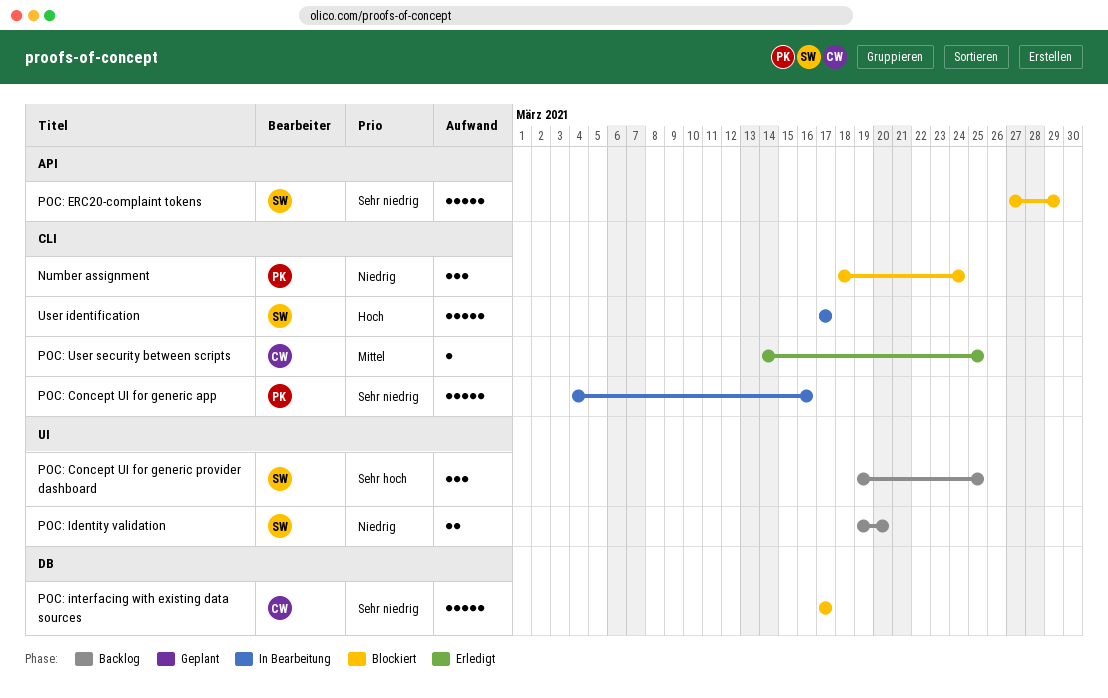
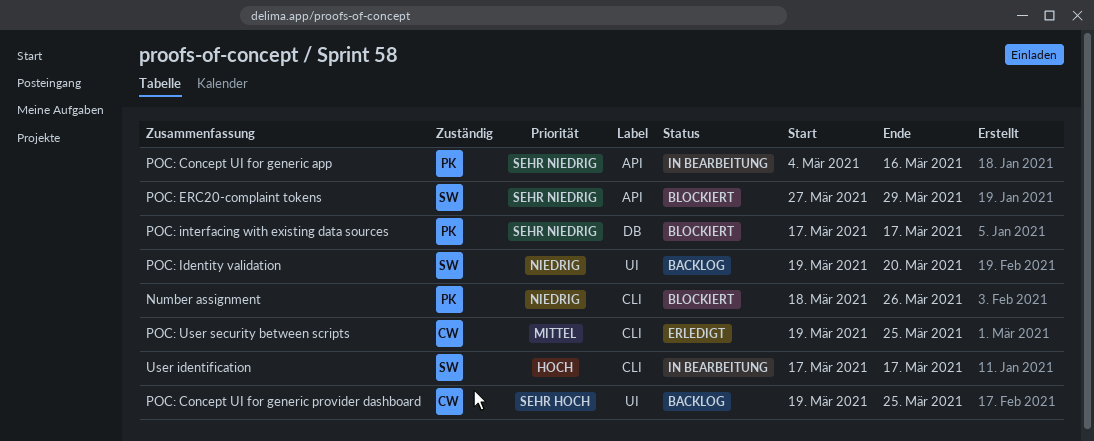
Number assignment, due: Mar 24 -> Mar 26
POC: Concept UI for generic app, label: CLI -> API
POC: Concept UI for generic provider dashboard, owner: SW -> CW
POC: interfacing with existing data sources, owner: CW -> PK
POC: User security between scripts, start: Mar 14 -> Mar 19

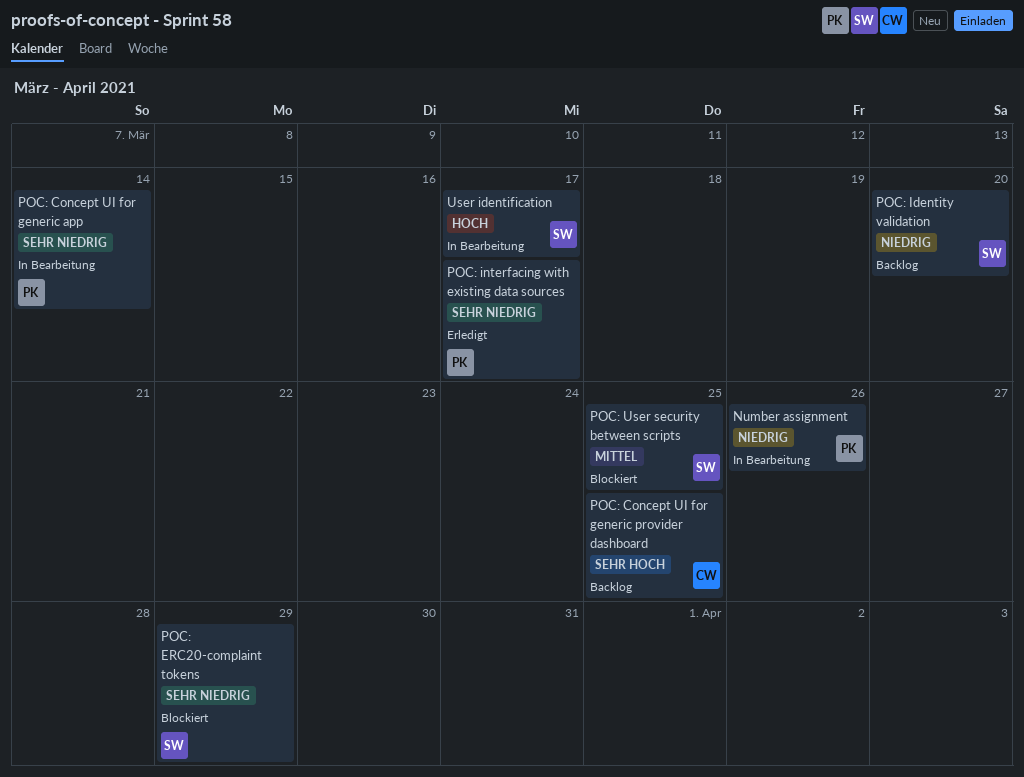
Number assignment, status: Blockiert -> In Bearbeitung
POC: Concept UI for generic app, due: Mar 16 -> Mar 14
POC: interfacing with existing data sources, status: Blockiert -> Erledigt
POC: User security between scripts, status: Erledigt -> Blockiert
POC: User security between scripts, owner: CW -> SW

